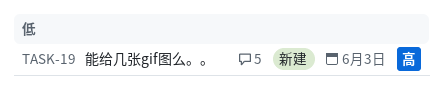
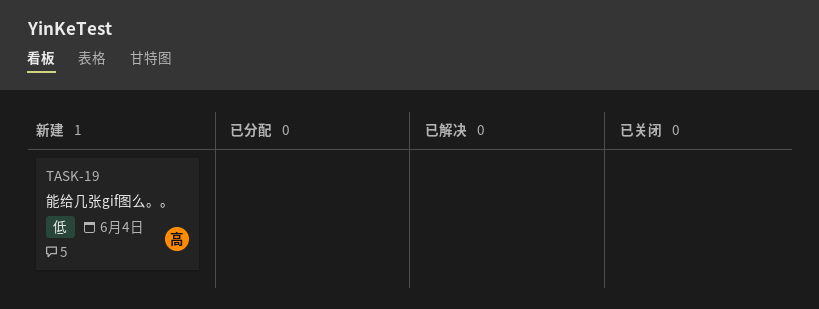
TASK-19, due: Jun 3 -> Jun 4

